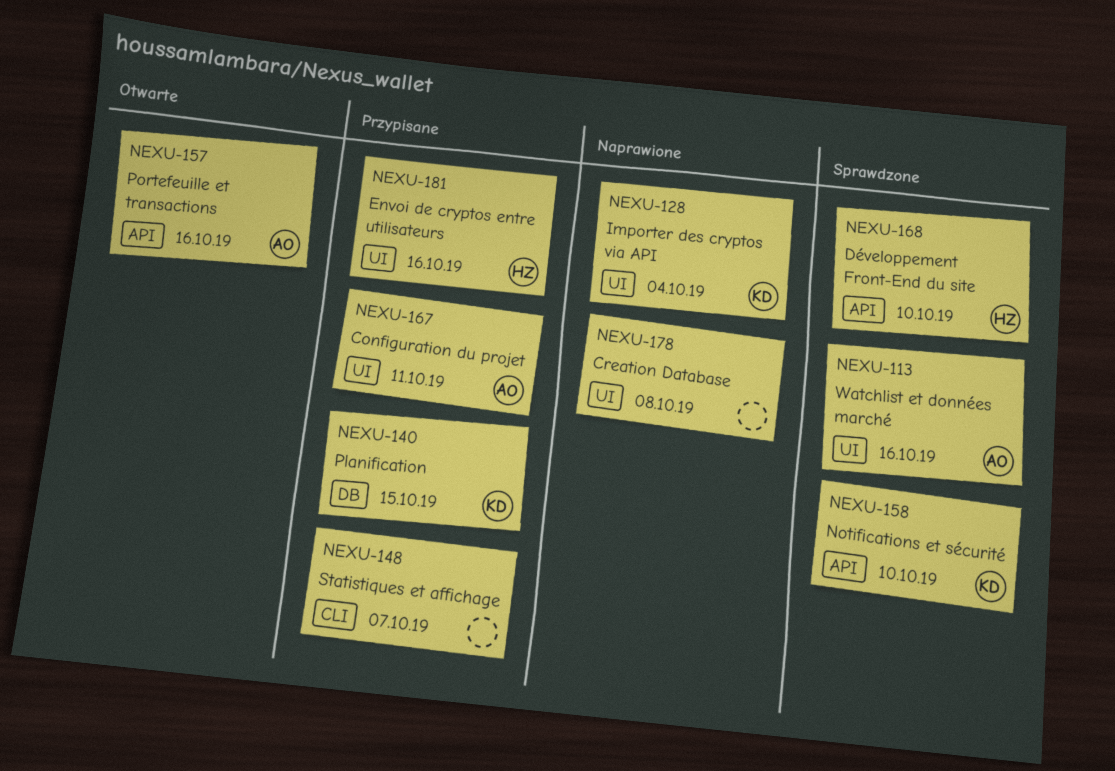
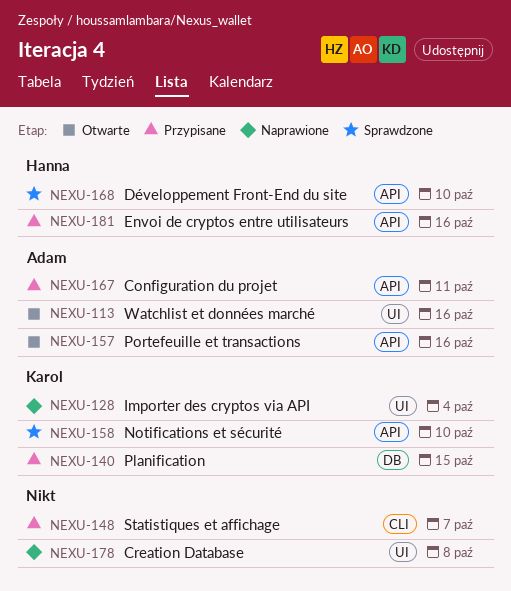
NEXU-113, status: Sprawdzone -> Otwarte
NEXU-167, label: UI -> API
NEXU-181, label: UI -> API

